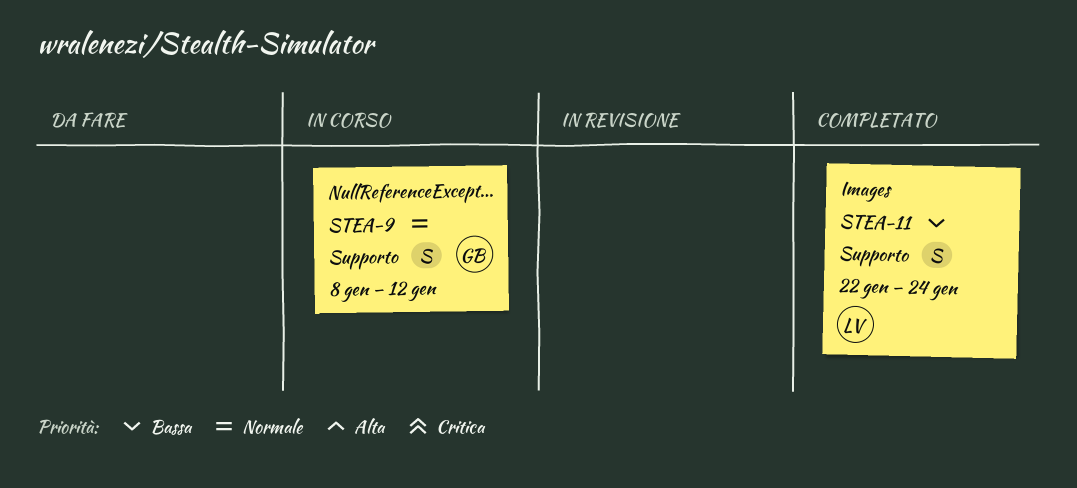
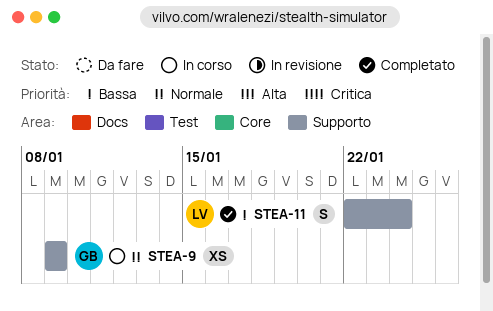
STEA-9, estimate: S -> XS
STEA-9, start: Jan 8 -> Jan 9
STEA-9, due: Jan 12 -> Jan 9

